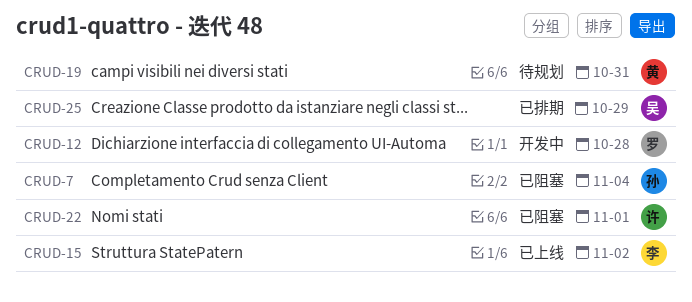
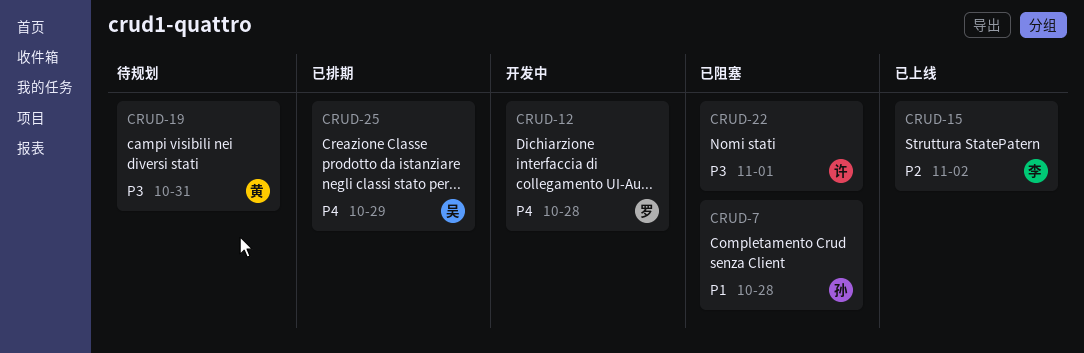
CRUD-7, due: Nov 4 -> Oct 28

